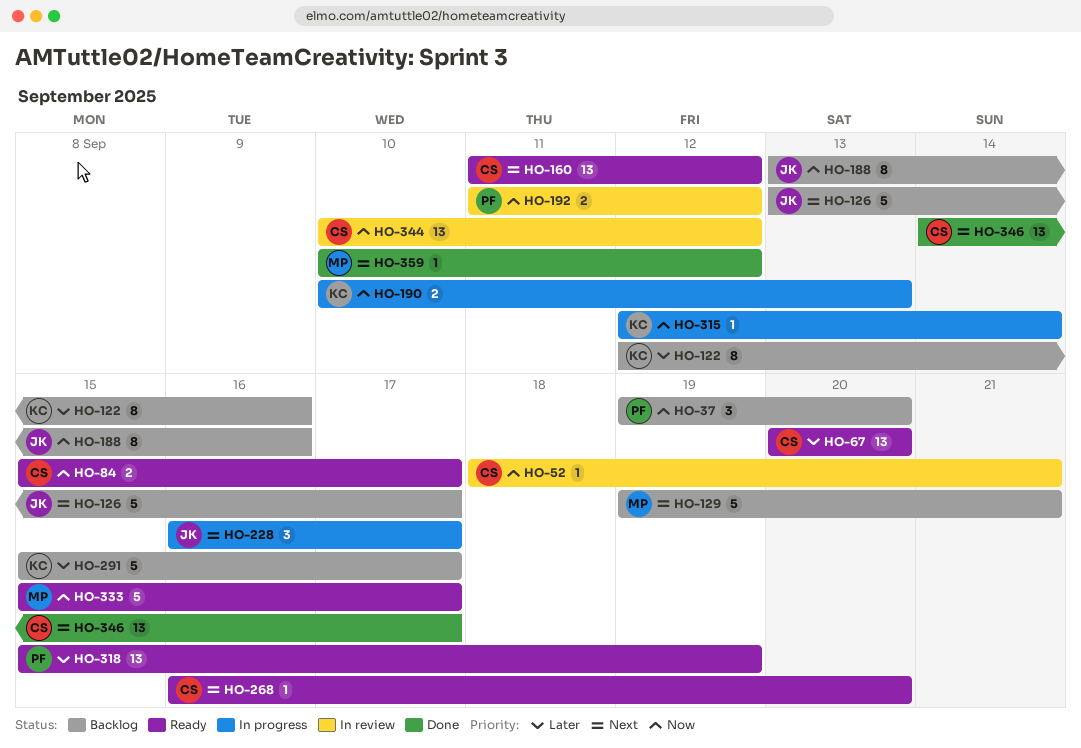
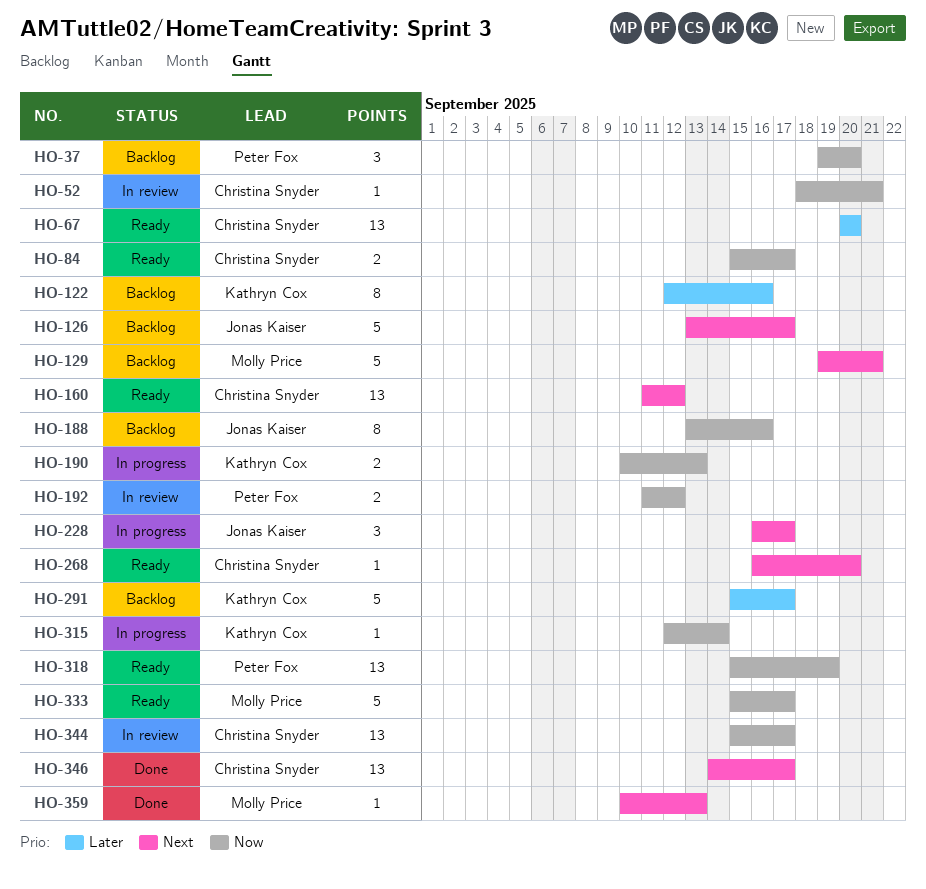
HO-318, priority: Later -> Now
HO-344, start: Sep 10 -> Sep 15
HO-344, due: Sep 12 -> Sep 17
HO-359, due: Sep 12 -> Sep 13

